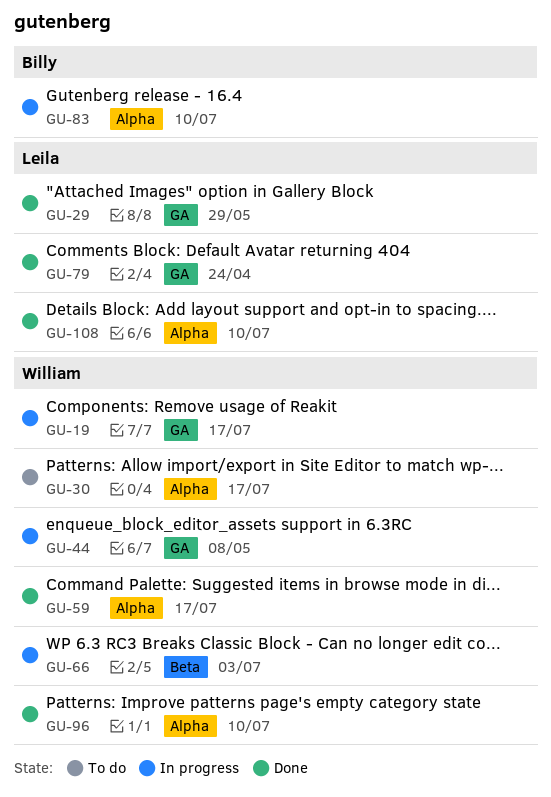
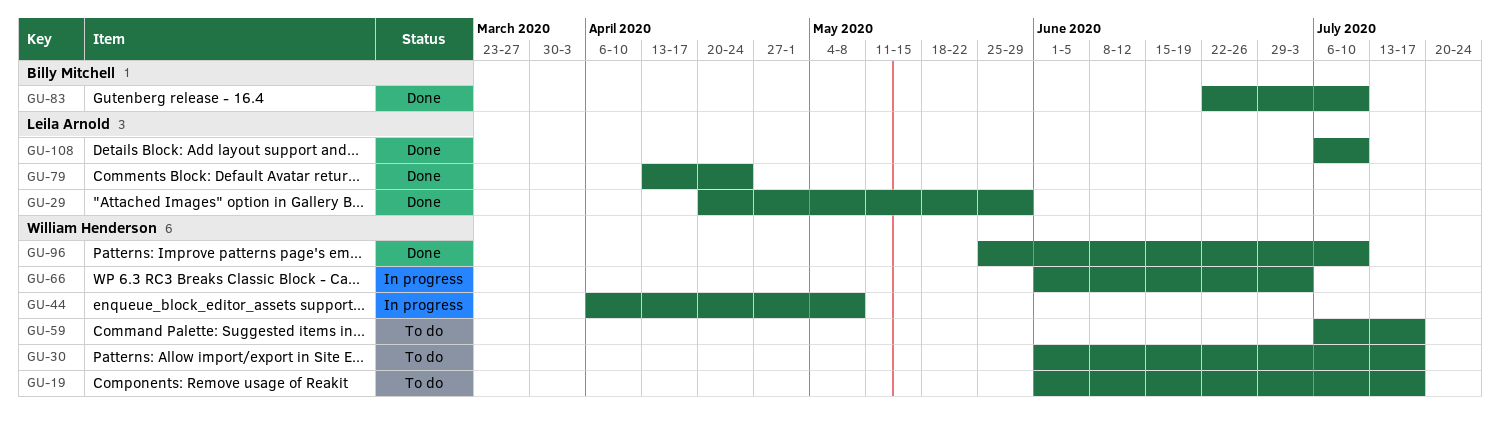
GU-19, status: In progress -> To do
GU-59, status: Done -> To do
GU-83, status: In progress -> Done

